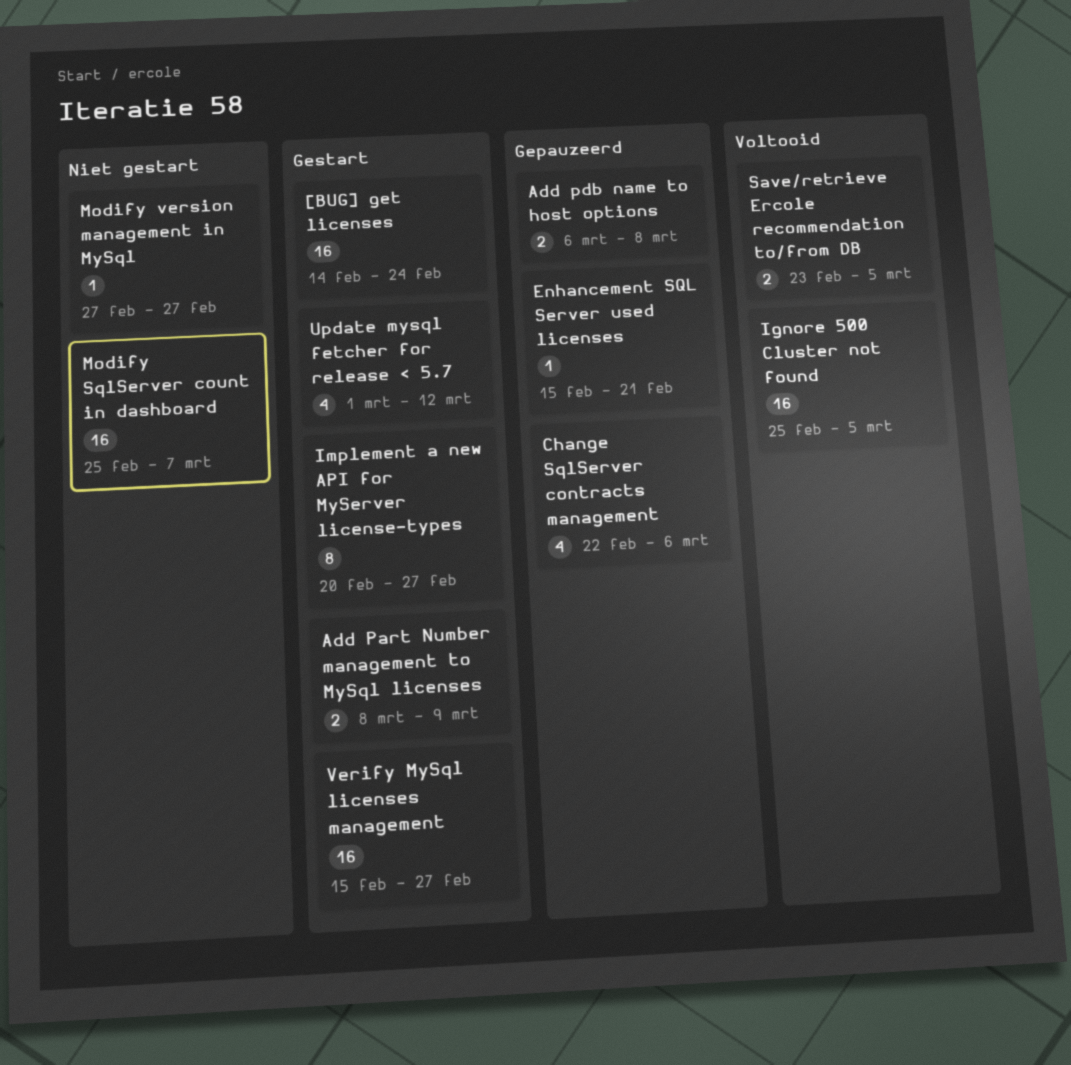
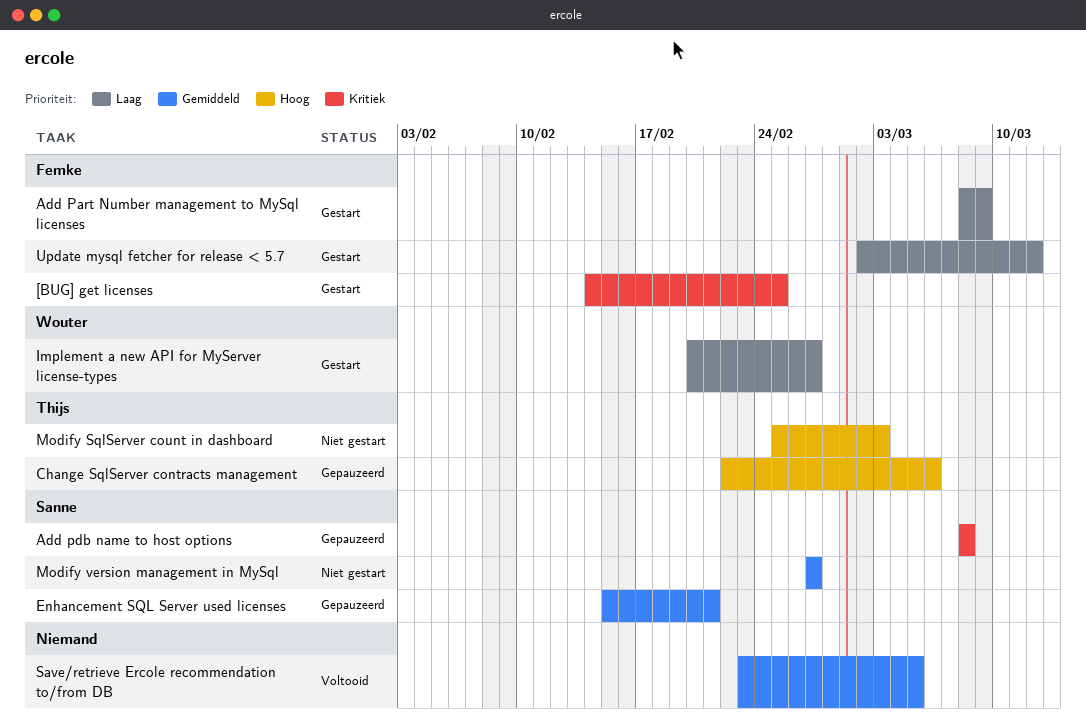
[BUG] get licenses, due: Feb 24 -> Feb 25
Add pdb name to host options, start: Mar 6 -> Mar 8
Ignore 500 Cluster not found: present -> none
Modify SqlServer count in dashboard, due: Mar 7 -> Mar 3
Update mysql fetcher for release < 5.7, start: Mar 1 -> Mar 2
Verify MySql licenses management: present -> none

